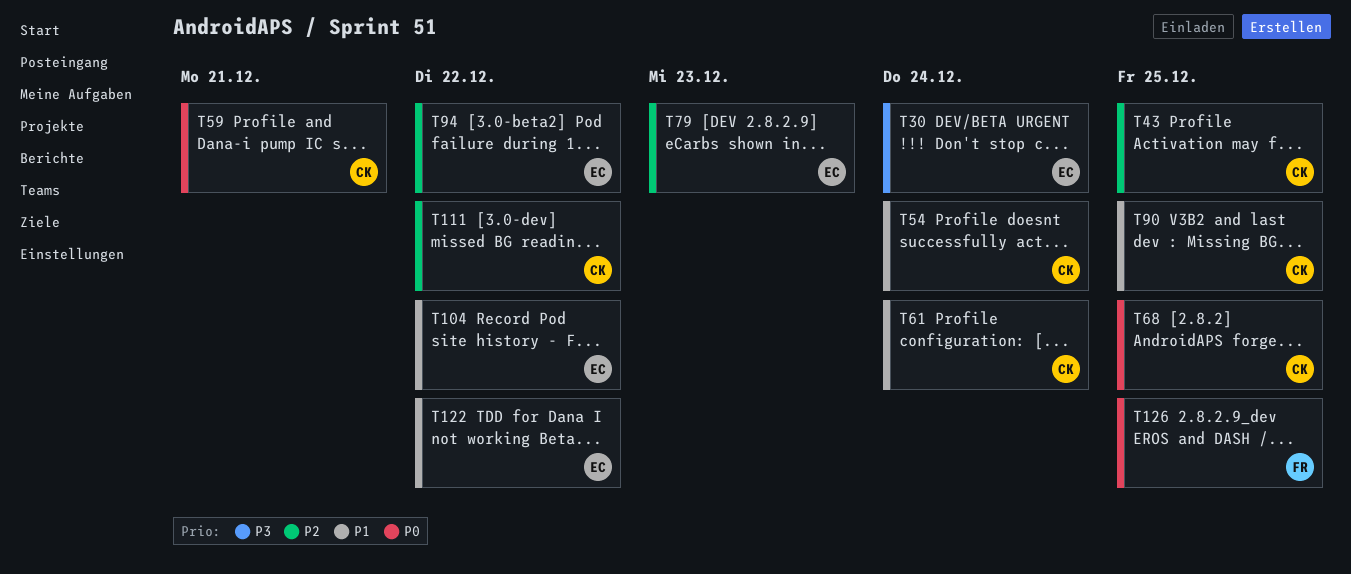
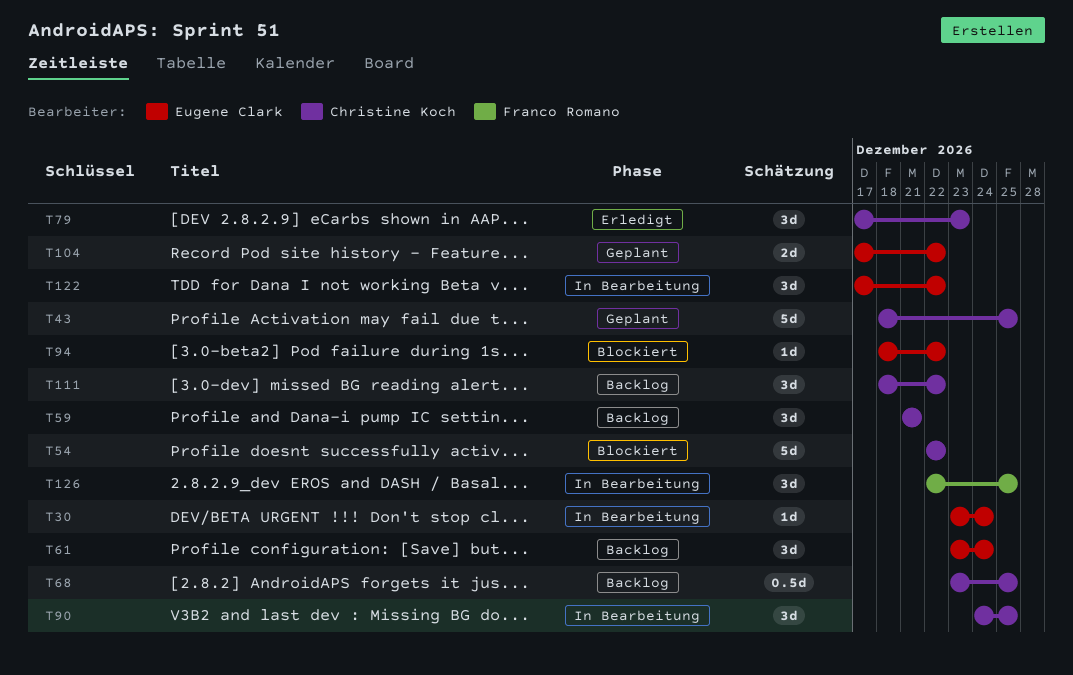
T54, due: Dec 24 -> Dec 22
T61, owner: Christine Koch -> Eugene Clark
T79, owner: Eugene Clark -> Christine Koch

